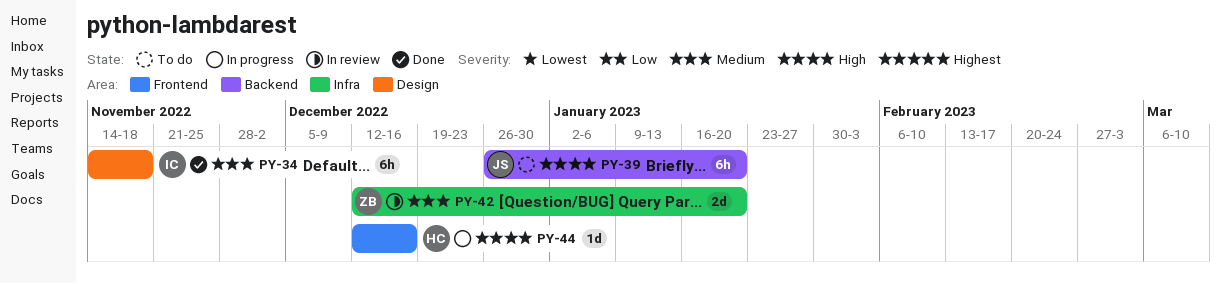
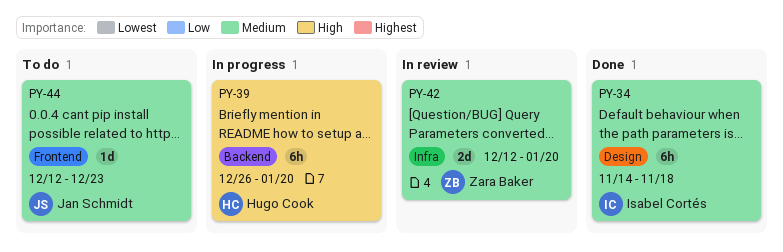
PY-39, status: To do -> In progress
PY-39, owner: Jan Schmidt -> Hugo Cook
PY-44, status: In progress -> To do
PY-44, owner: Hugo Cook -> Jan Schmidt
PY-44, priority: High -> Medium
PY-44, due: Dec 16 -> Dec 23

